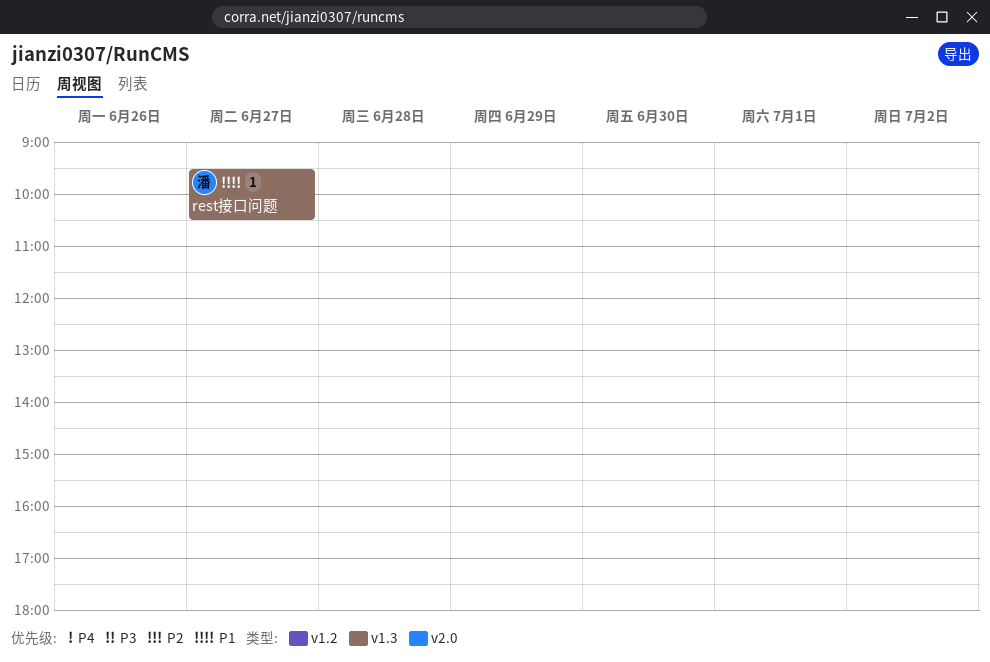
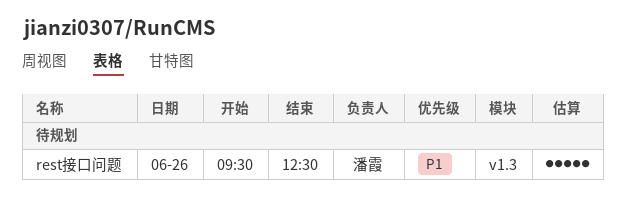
rest接口问题, estimate: 1 -> 5
rest接口问题, day: Jun 27 -> Jun 26
rest接口问题, ends: 10:30 -> 12:30

